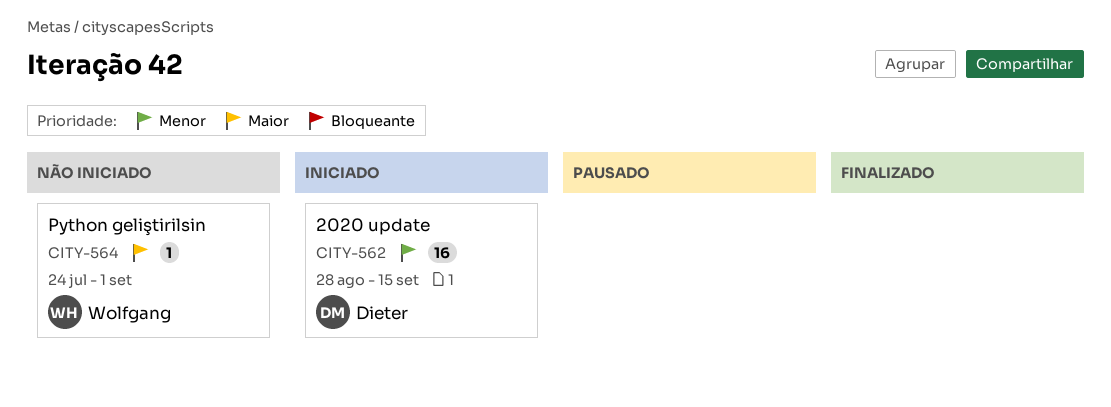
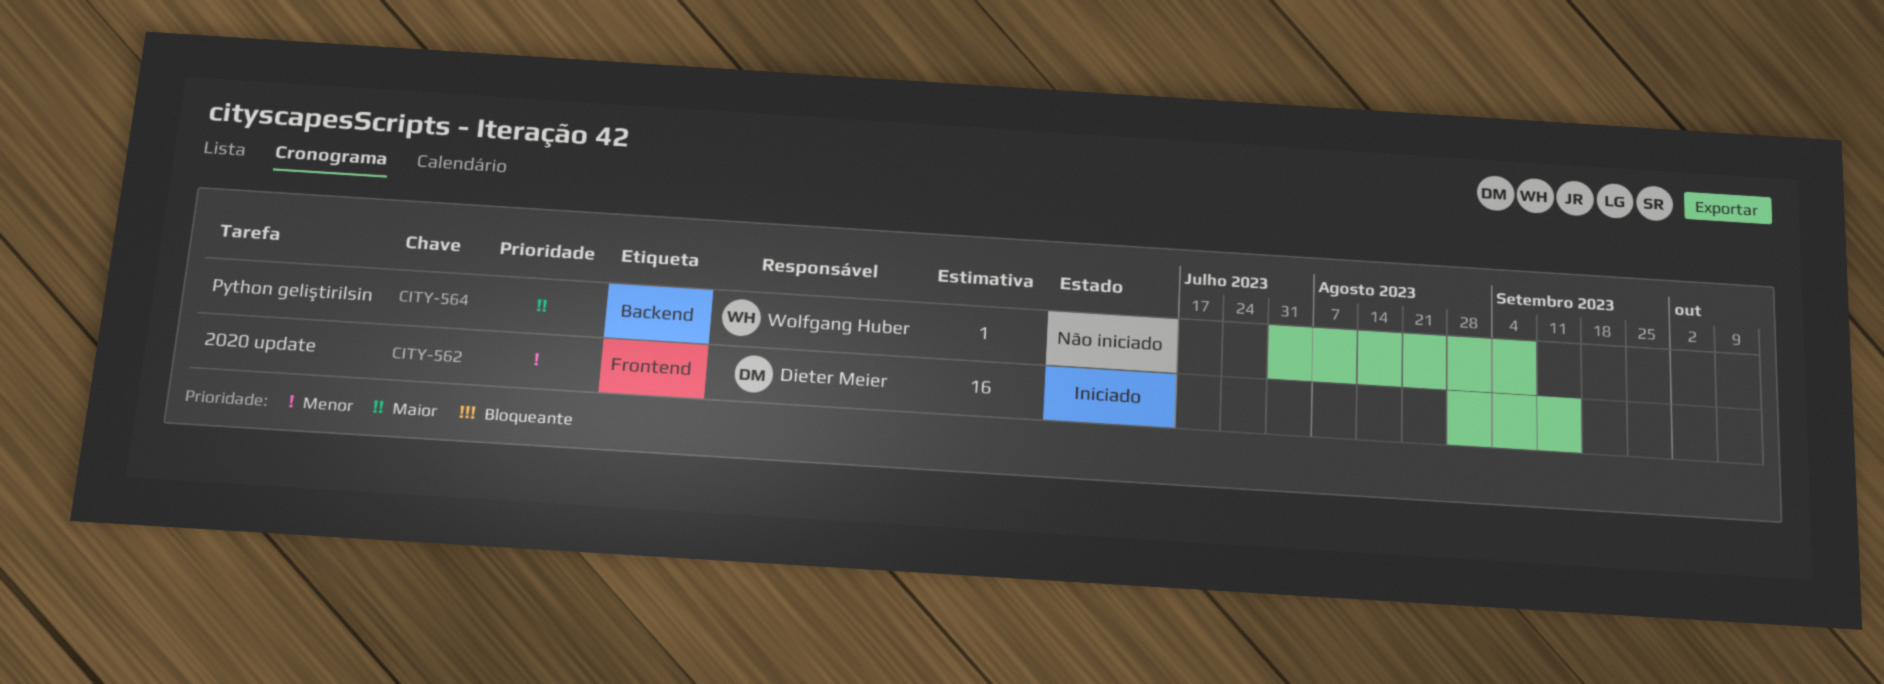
CITY-564, start: Jul 24 -> Jul 31
CITY-564, due: Sep 1 -> Sep 8

